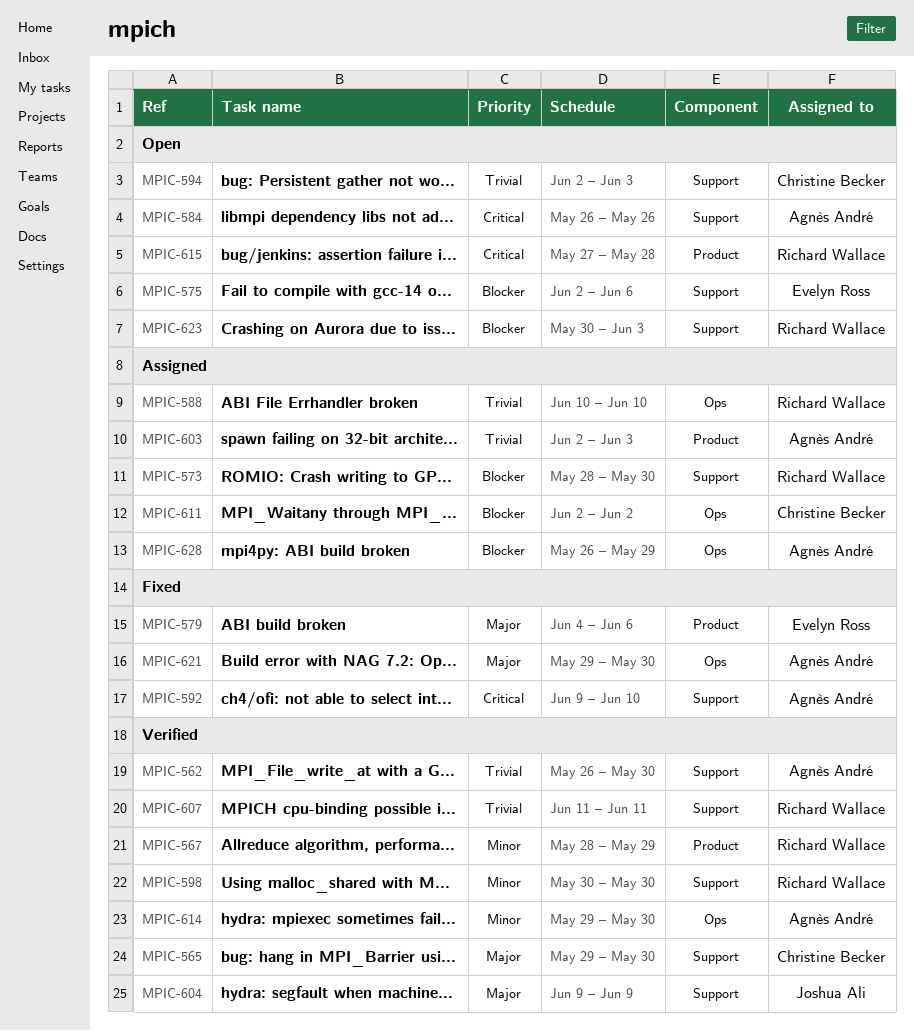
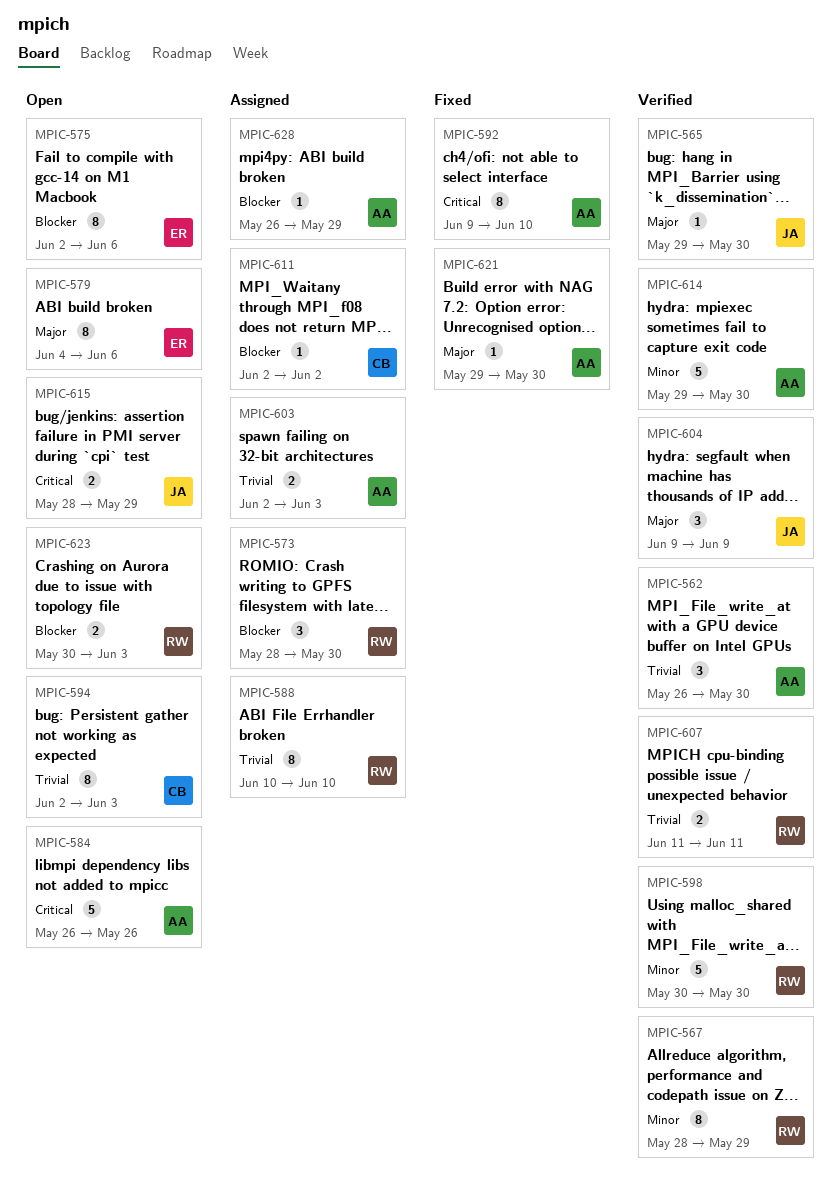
MPIC-565, owner: Christine Becker -> Joshua Ali
MPIC-579, status: Fixed -> Open
MPIC-615, owner: Richard Wallace -> Joshua Ali
MPIC-615, start: May 27 -> May 28
MPIC-615, due: May 28 -> May 29

